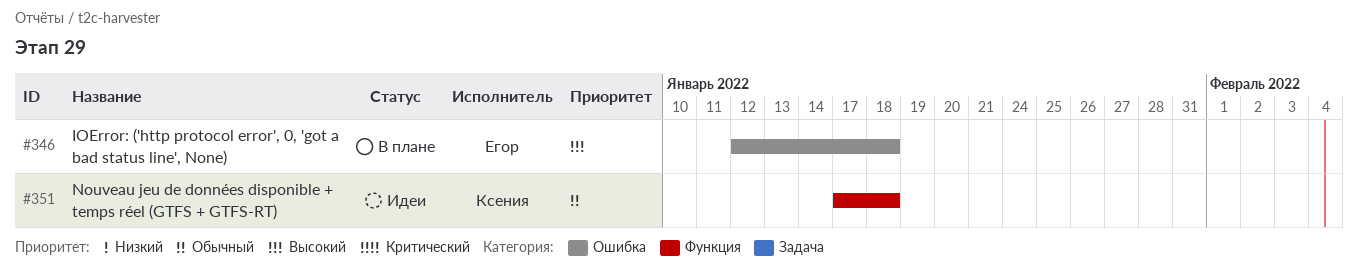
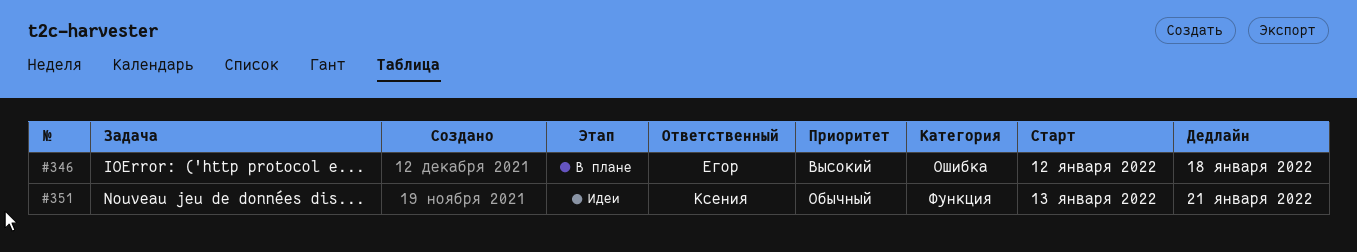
#351, start: Jan 17 -> Jan 13
#351, due: Jan 18 -> Jan 21

